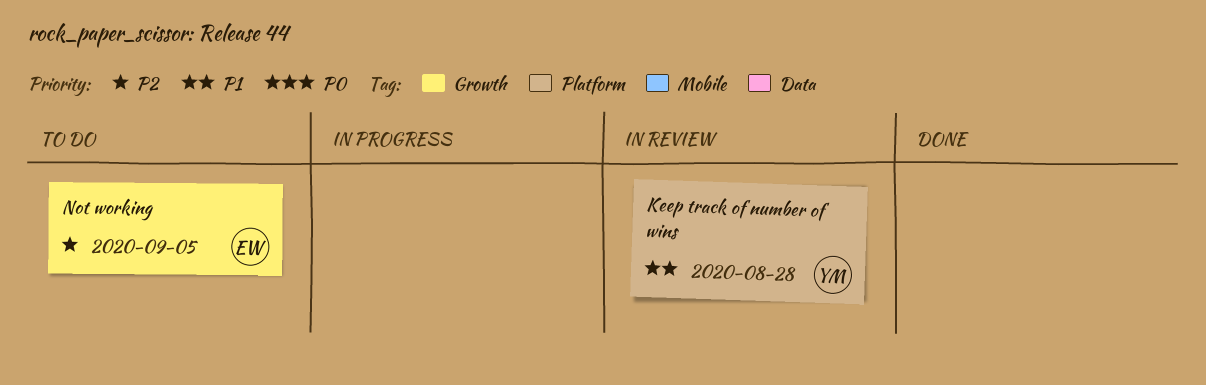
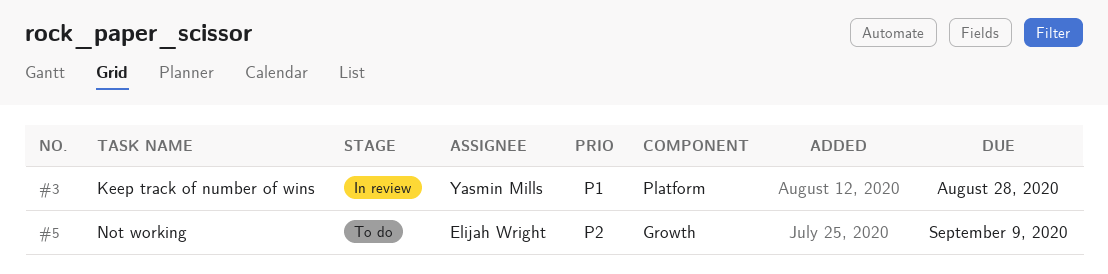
Not working, due: Sep 5 -> Sep 9

